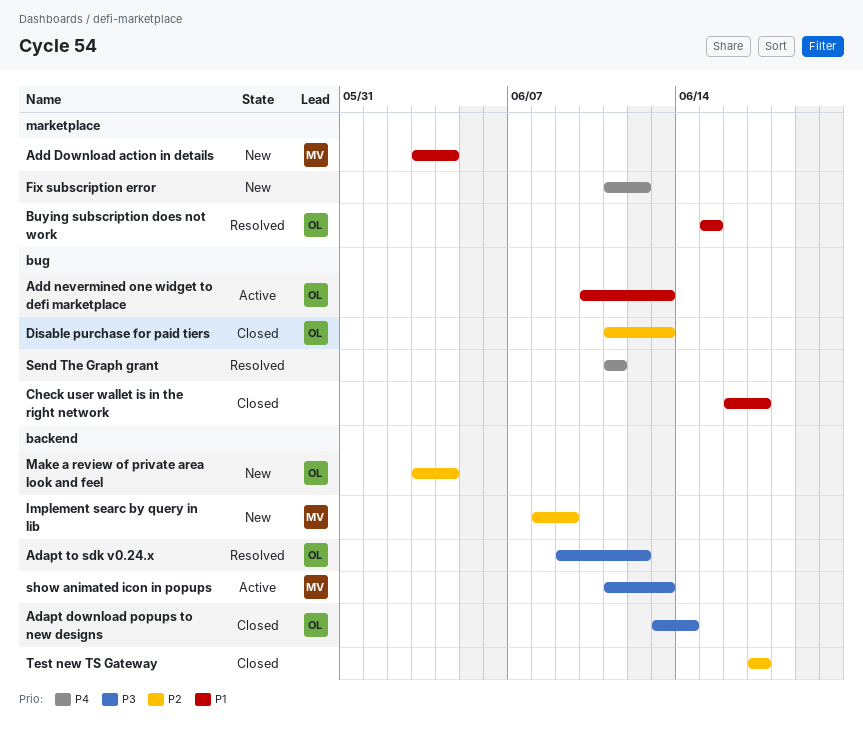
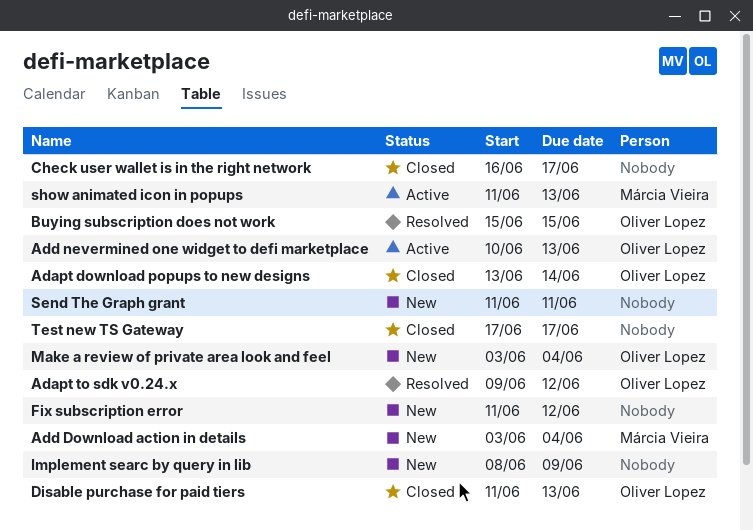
Implement searc by query in lib, owner: Márcia Vieira -> none
Send The Graph grant, status: Resolved -> New

